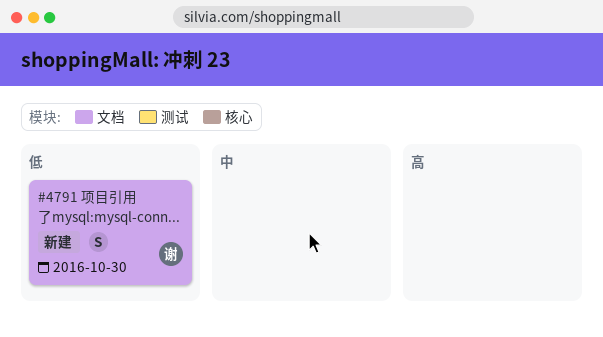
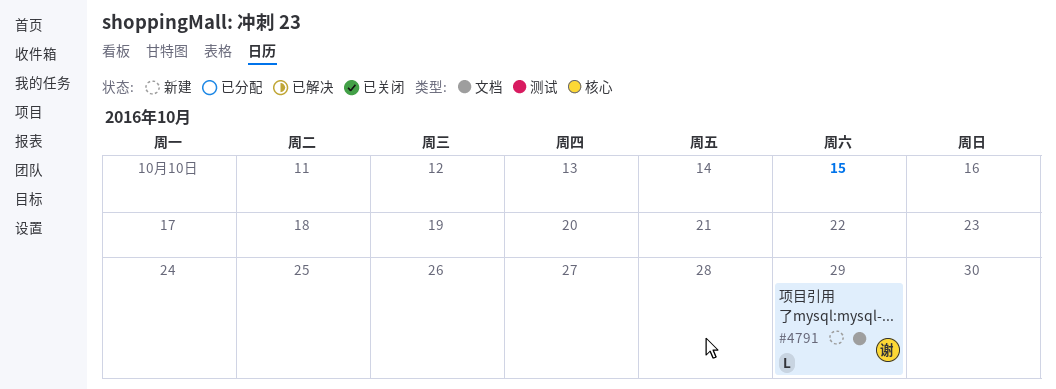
#4791, estimate: S -> L
#4791, due: Oct 30 -> Oct 29

